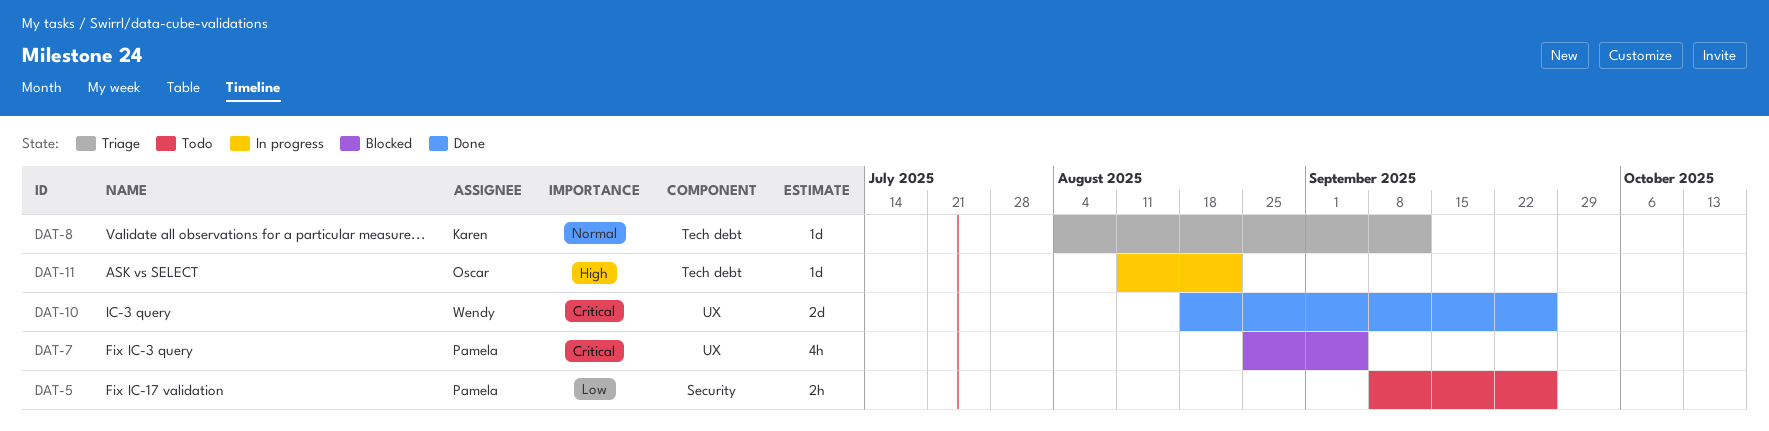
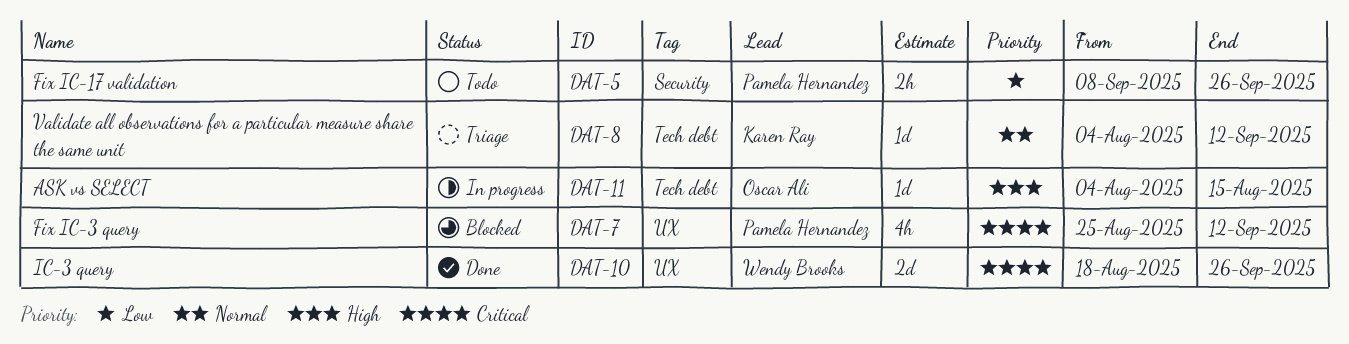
DAT-7, due: Sep 5 -> Sep 12
DAT-11, start: Aug 11 -> Aug 4
DAT-11, due: Aug 22 -> Aug 15

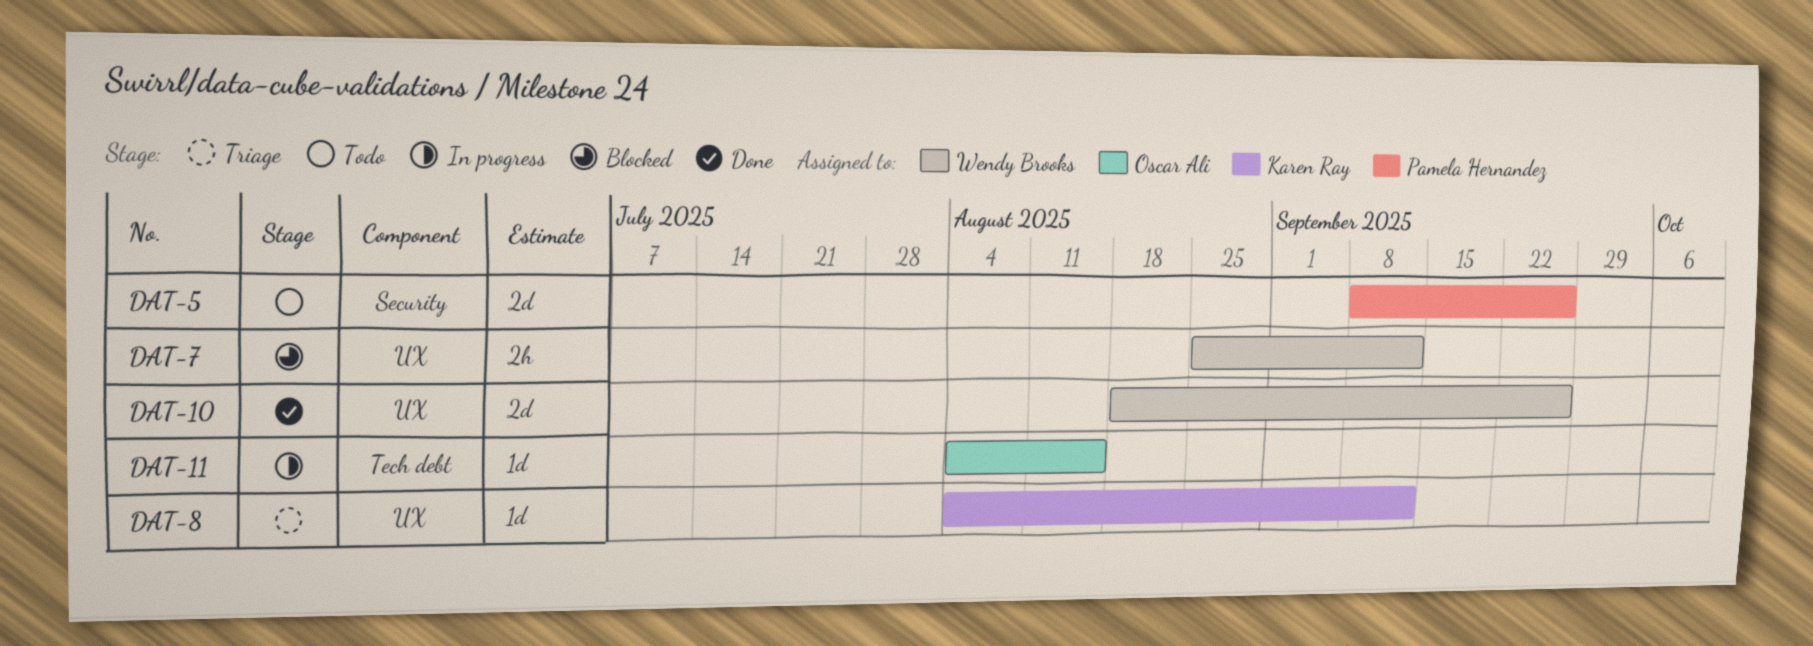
DAT-5, estimate: 2h -> 2d
DAT-7, owner: Pamela Hernandez -> Wendy Brooks
DAT-7, estimate: 4h -> 2h
DAT-8, label: Tech debt -> UX

